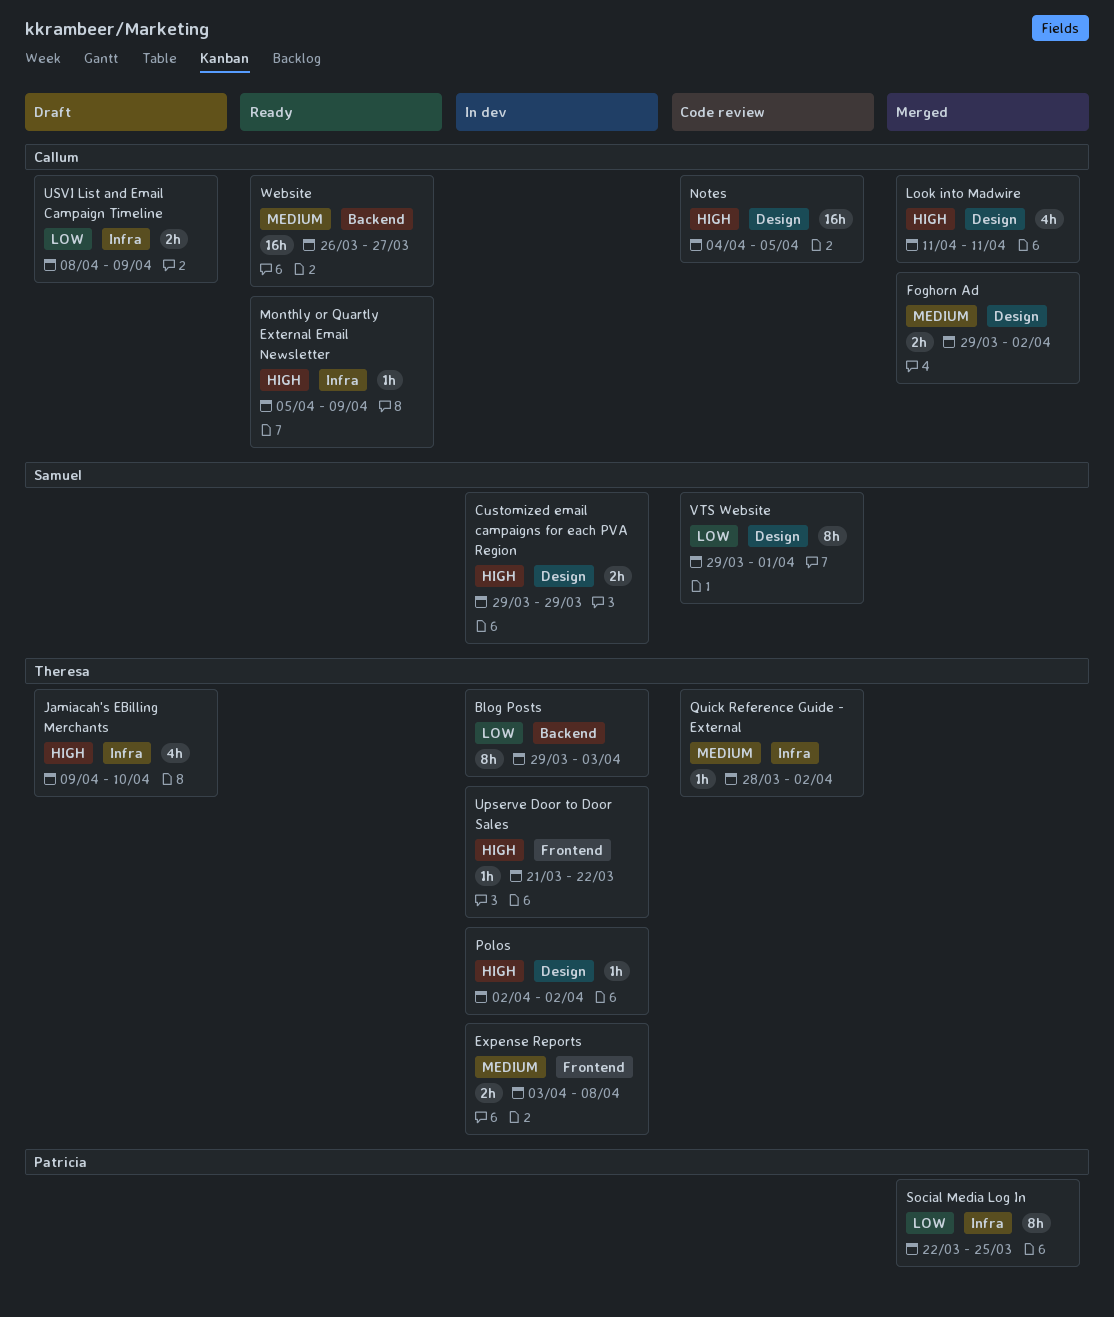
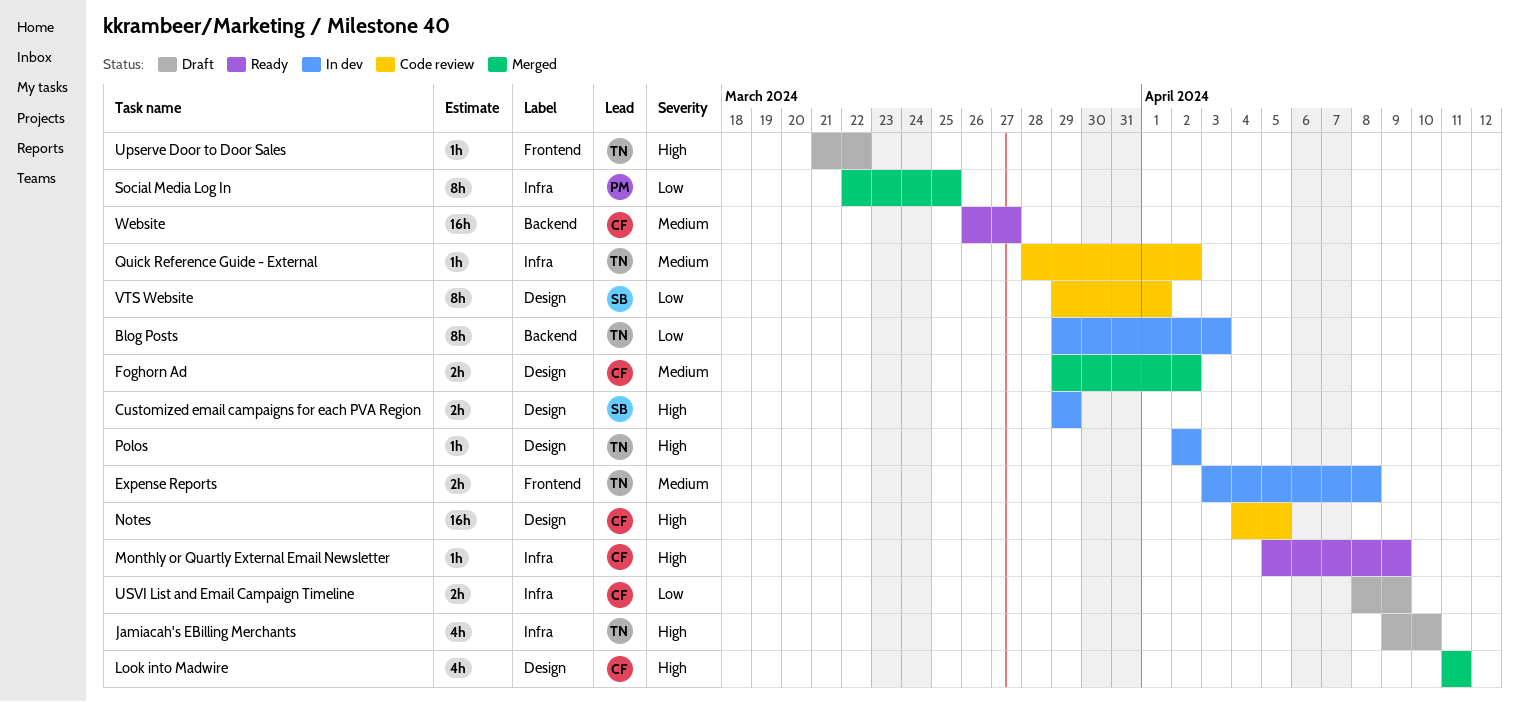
Upserve Door to Door Sales, status: In dev -> Draft

